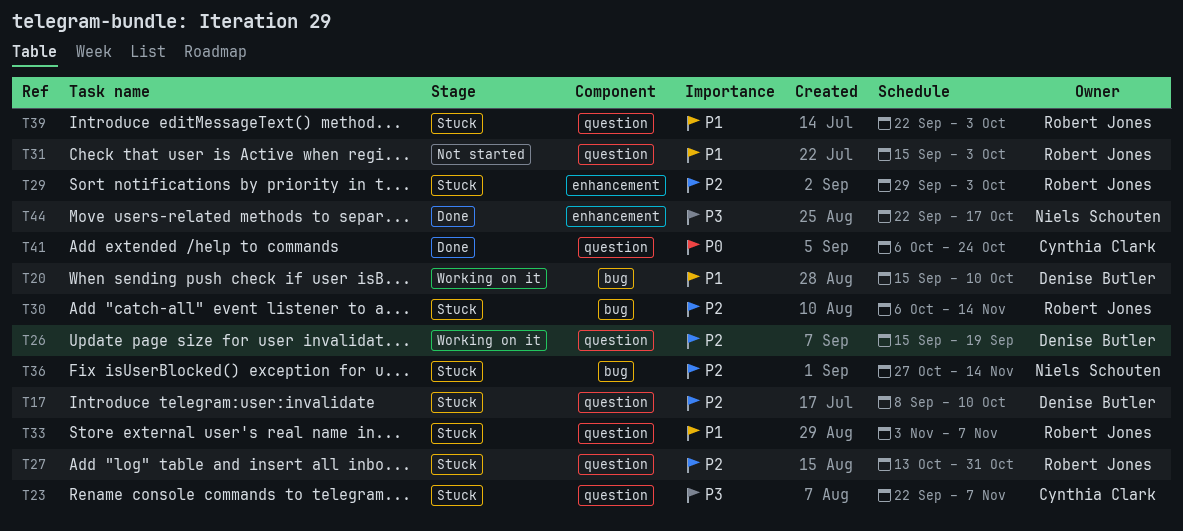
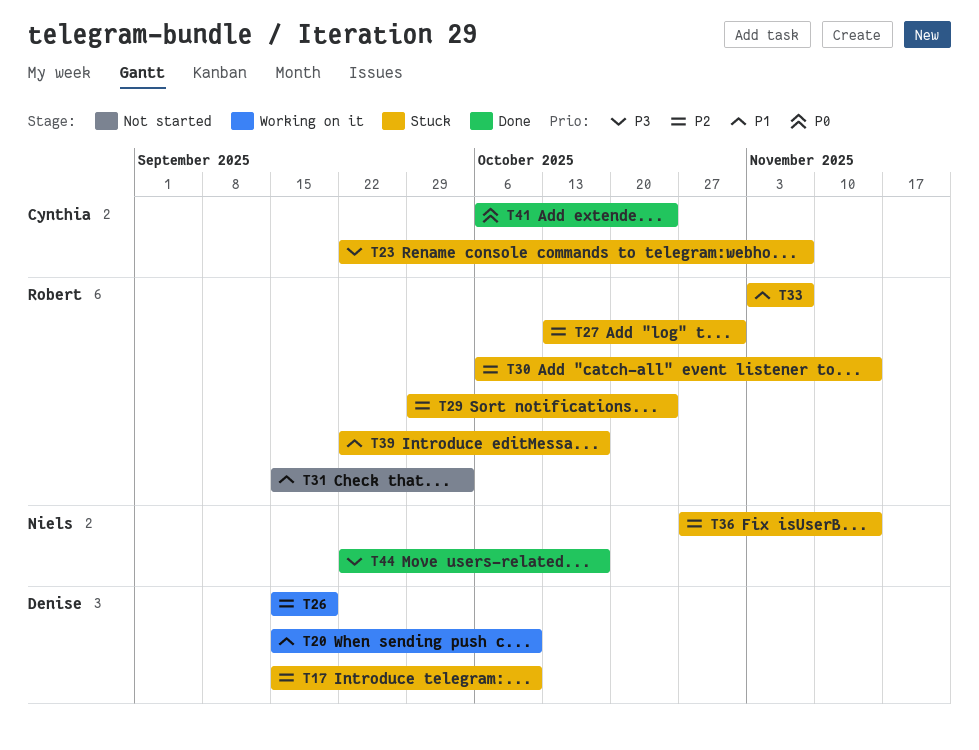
T17, start: Sep 8 -> Sep 15
T29, due: Oct 3 -> Oct 24
T39, due: Oct 3 -> Oct 17

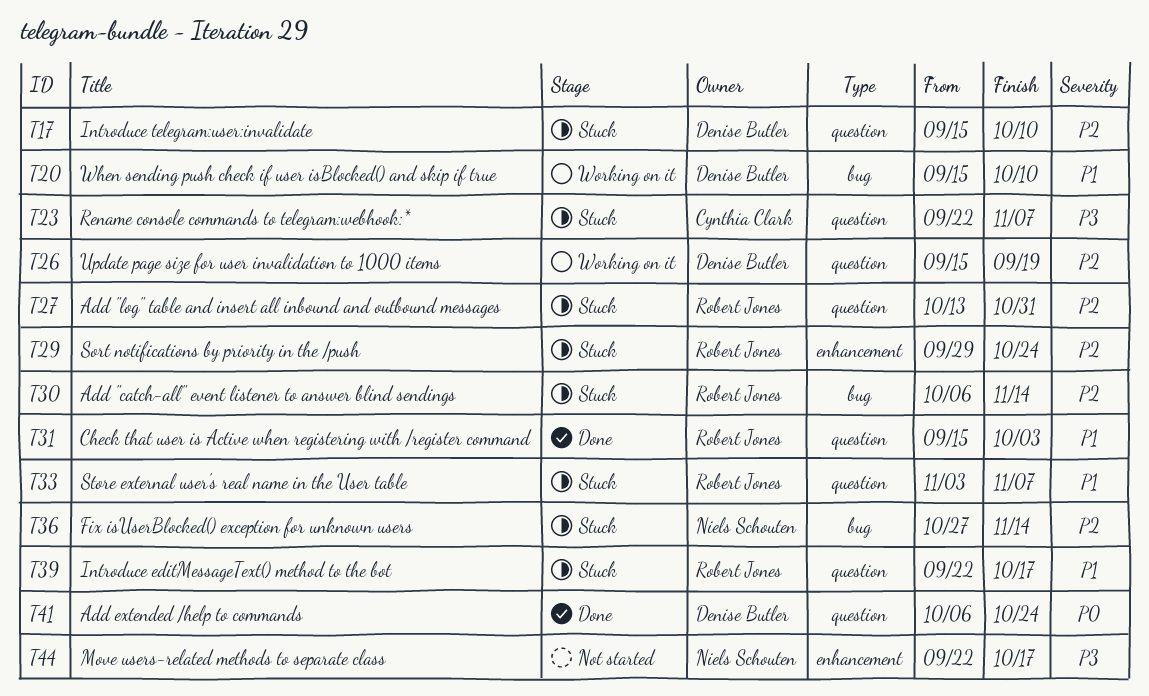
T31, status: Not started -> Done
T41, owner: Cynthia Clark -> Denise Butler
T44, status: Done -> Not started

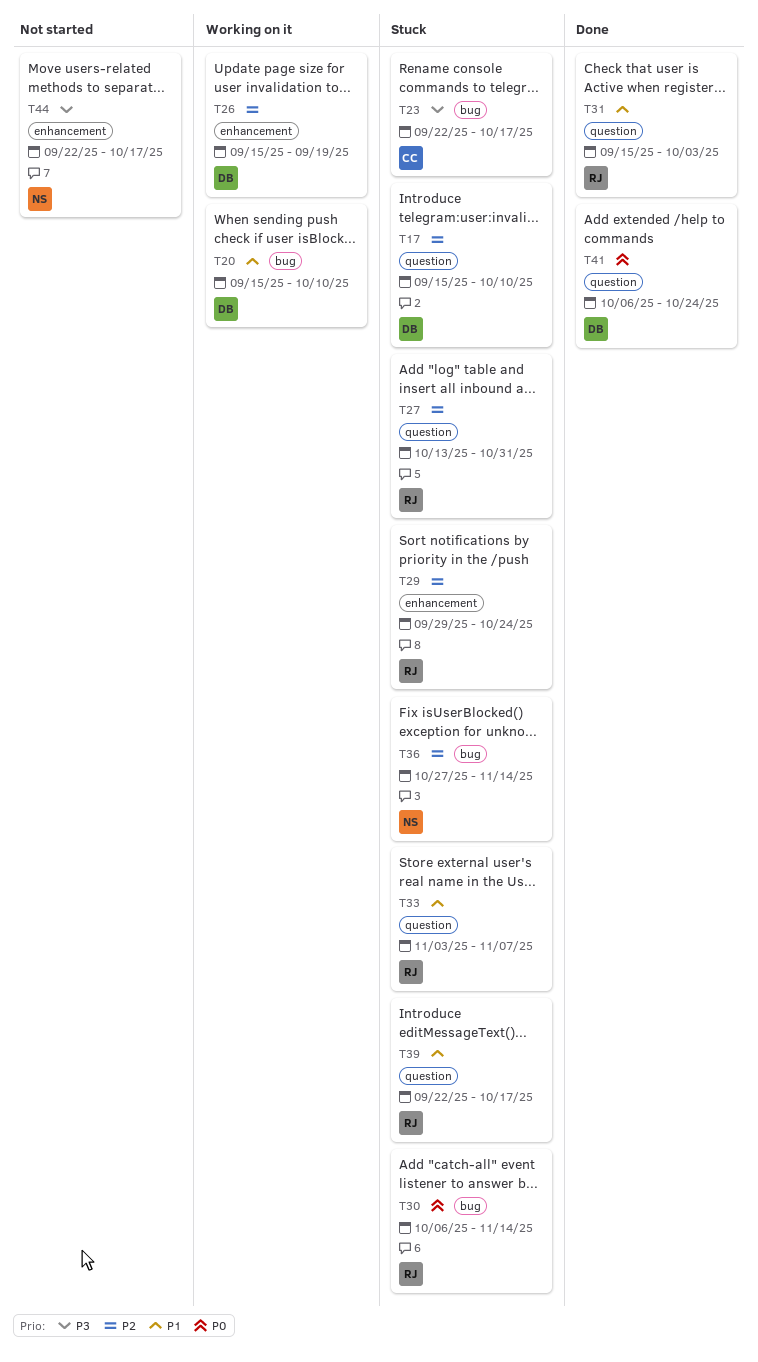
T23, label: question -> bug
T23, due: Nov 7 -> Oct 17
T26, label: question -> enhancement
T30, priority: P2 -> P0

